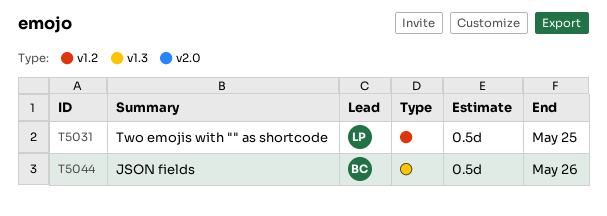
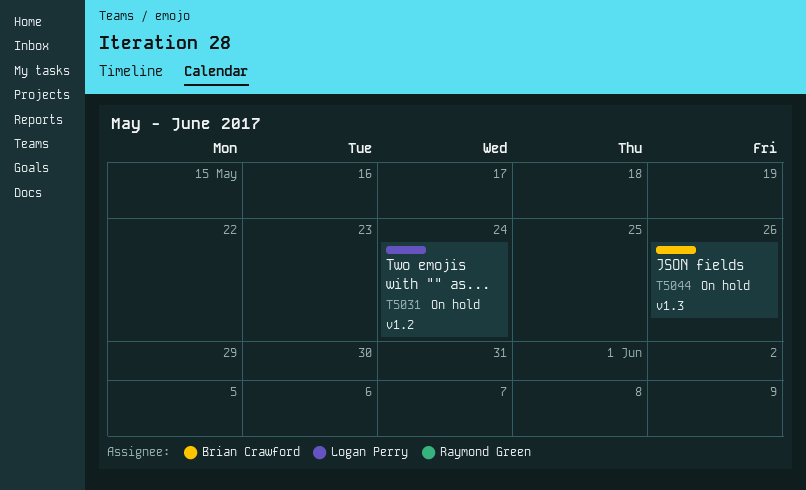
T5031, due: May 25 -> May 24

